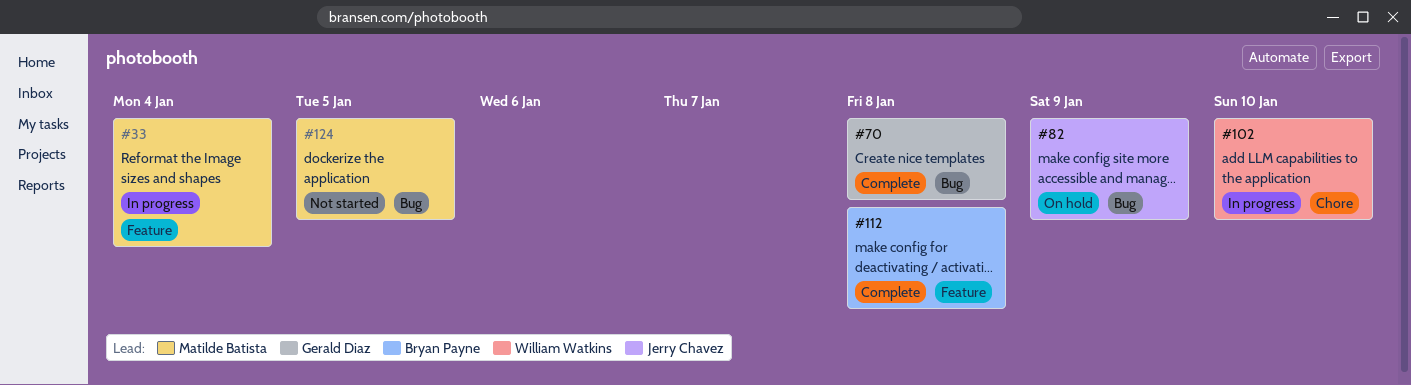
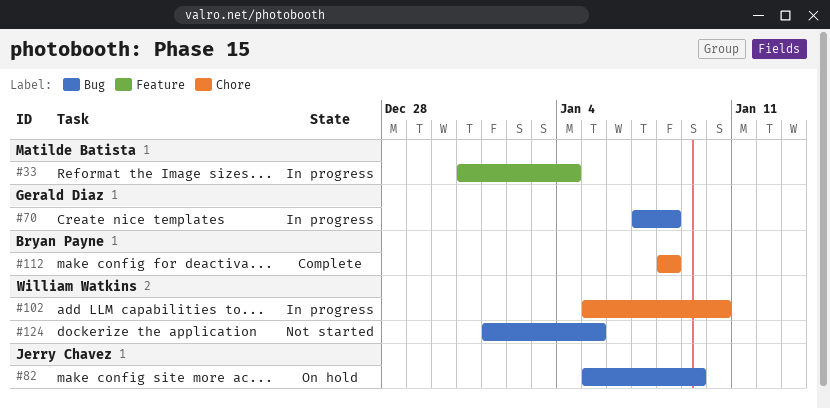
#70, status: Complete -> In progress
#112, label: Feature -> Chore
#124, owner: Matilde Batista -> William Watkins

